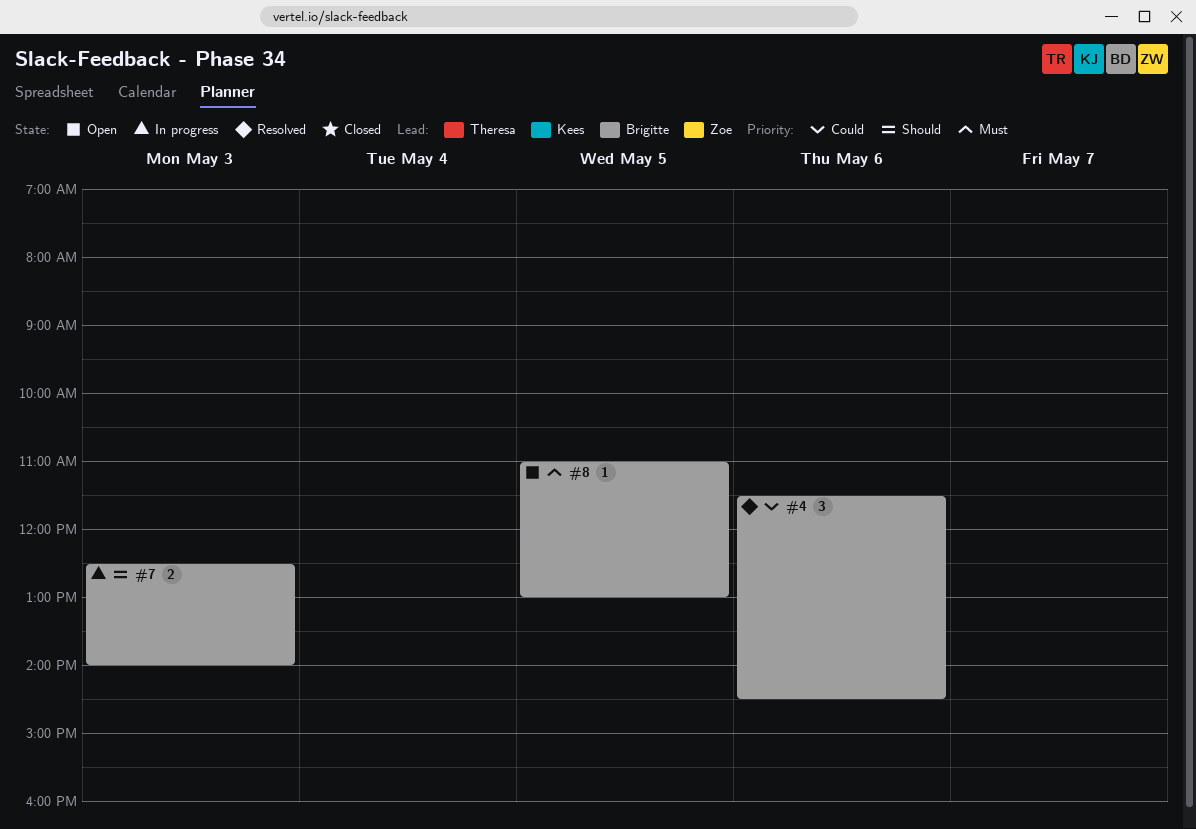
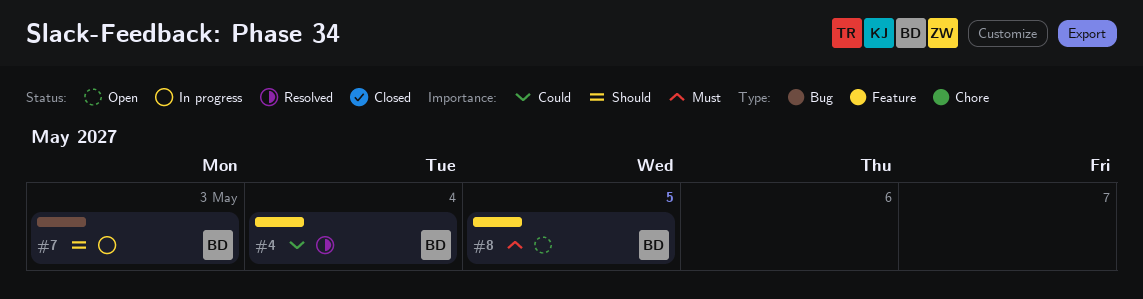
#4, day: May 6 -> May 4

